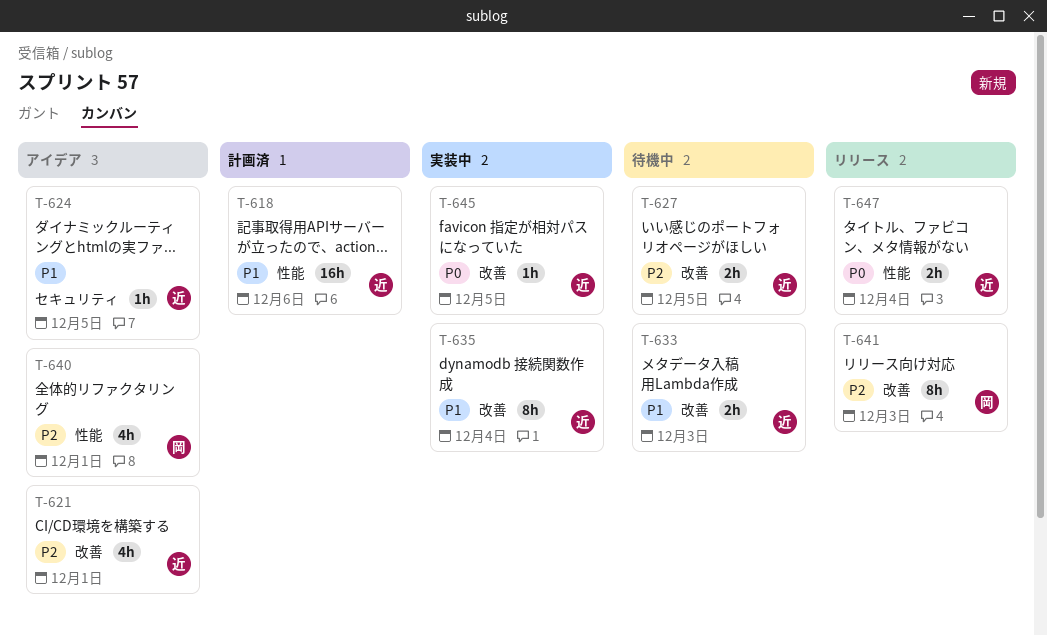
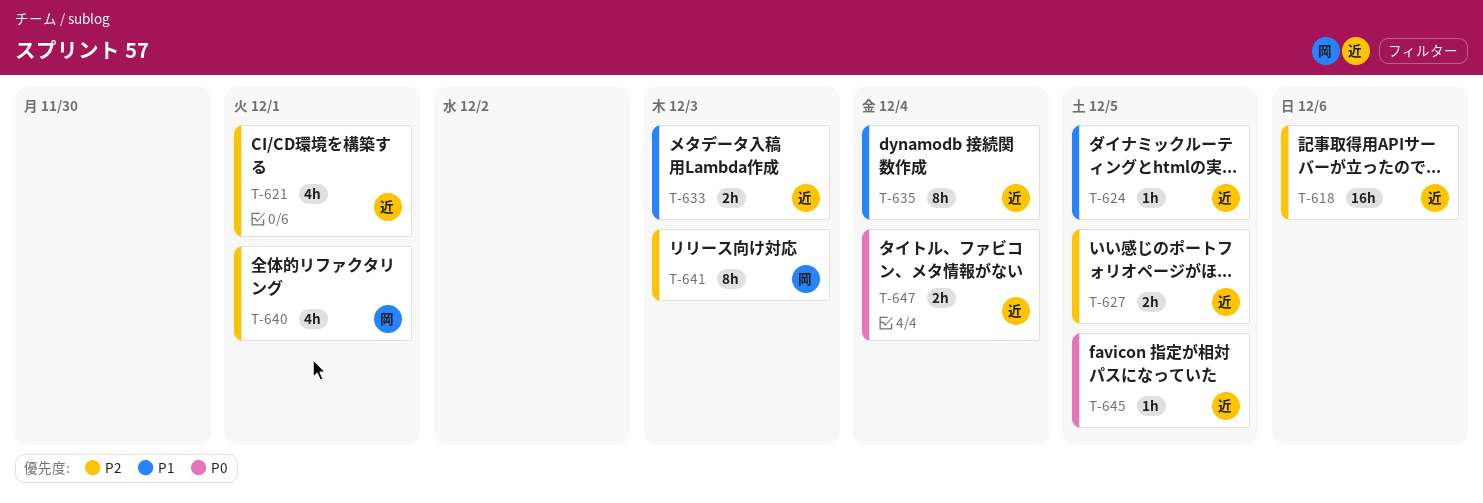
T-618, priority: P1 -> P2

